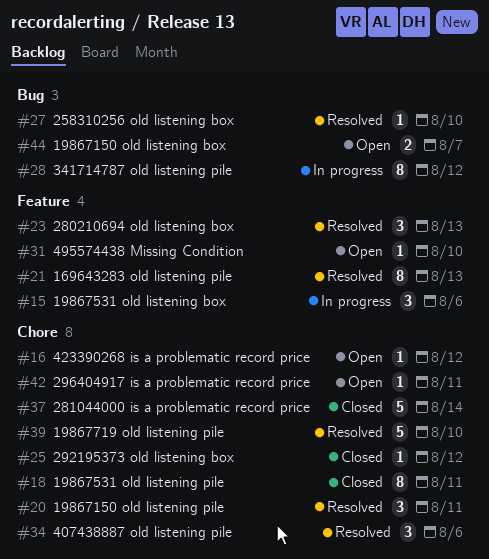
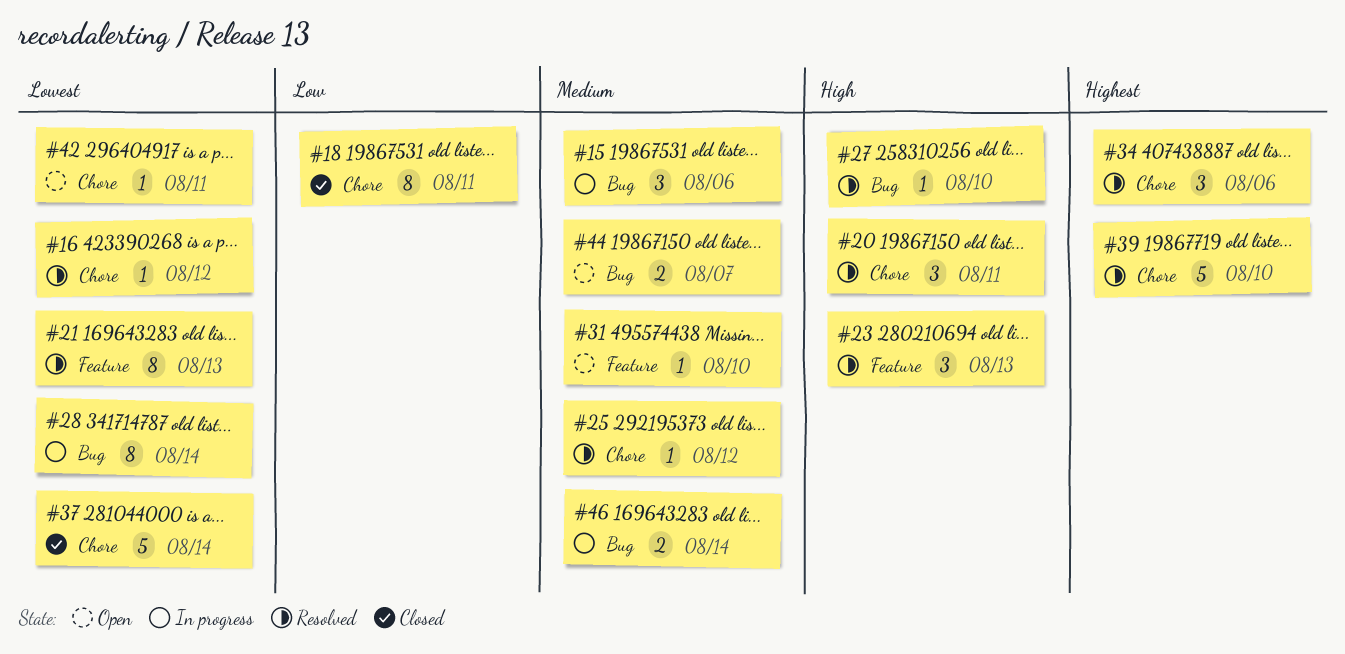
#15, label: Feature -> Bug
#16, status: Open -> Resolved
#25, status: Closed -> Resolved
#28, due: Aug 12 -> Aug 14
#46: none -> present

